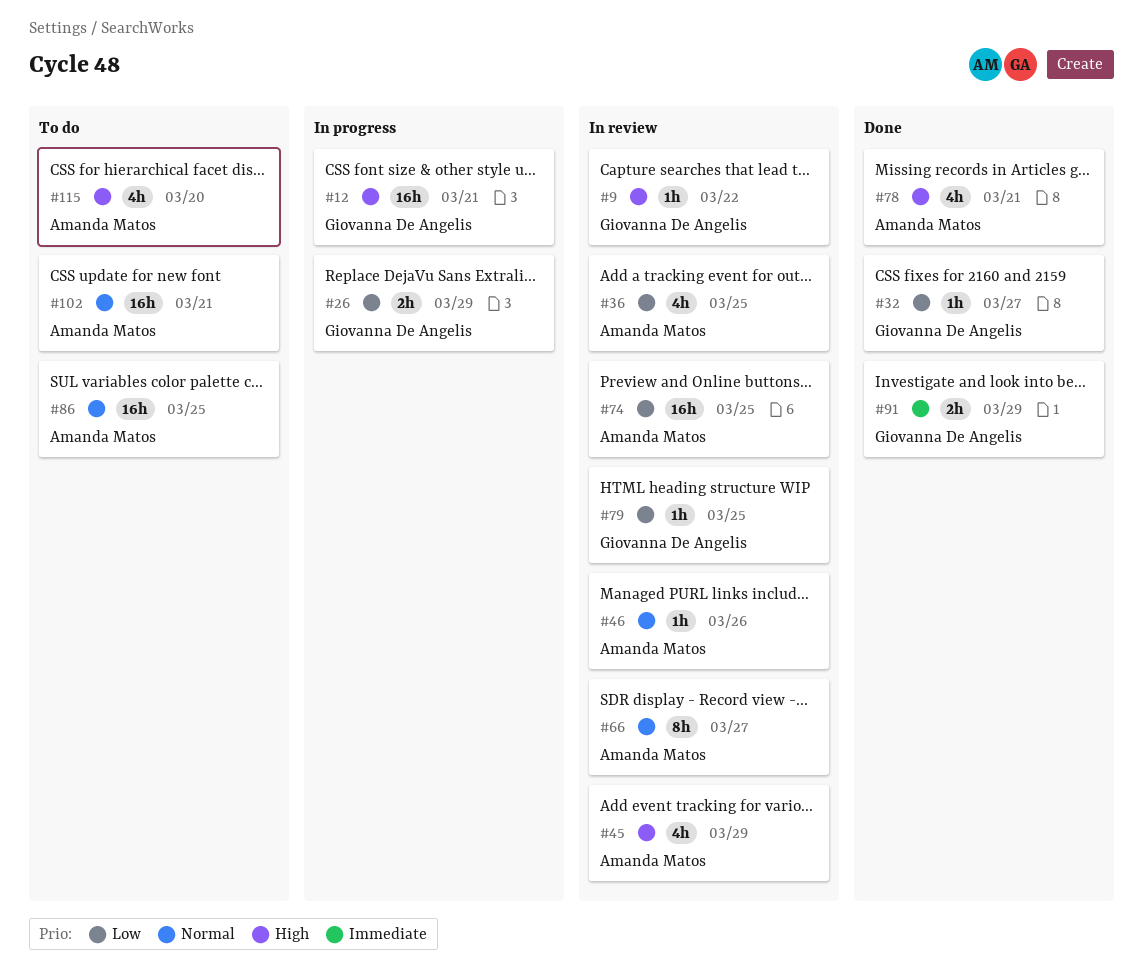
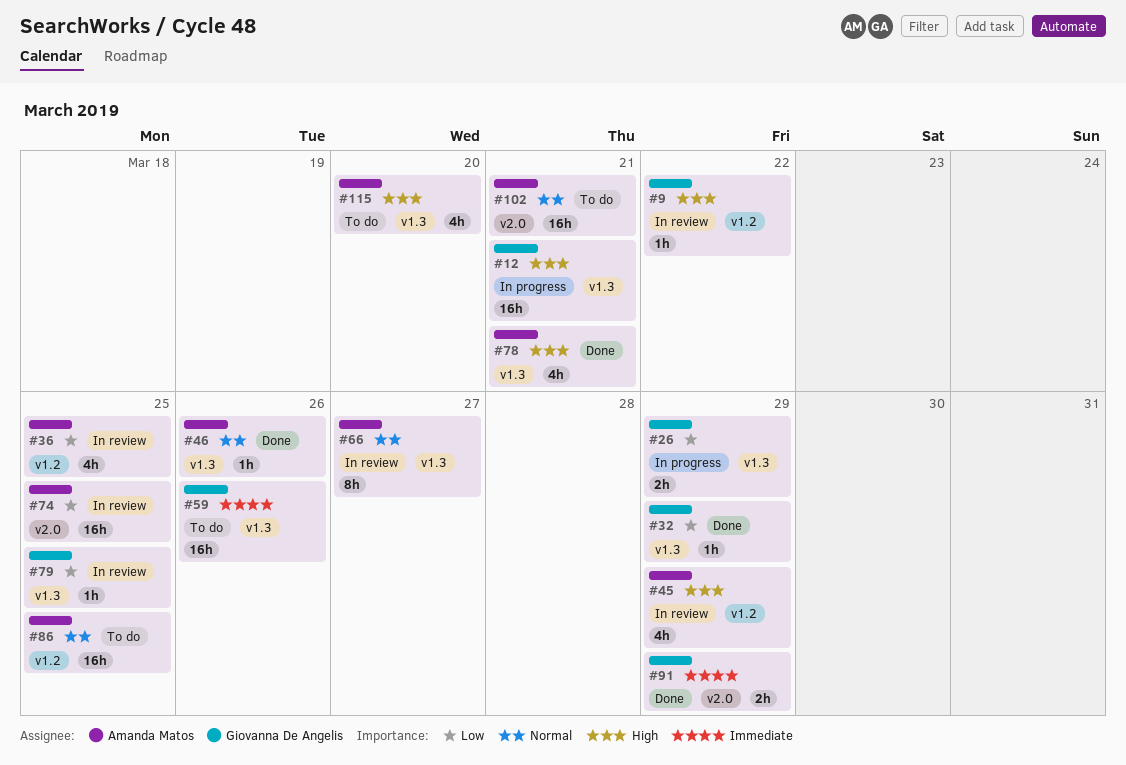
#32, due: Mar 27 -> Mar 29
#46, status: In review -> Done
#59: none -> present

